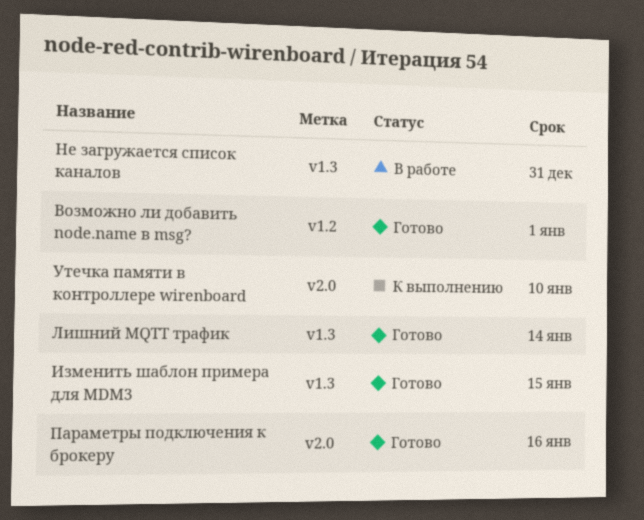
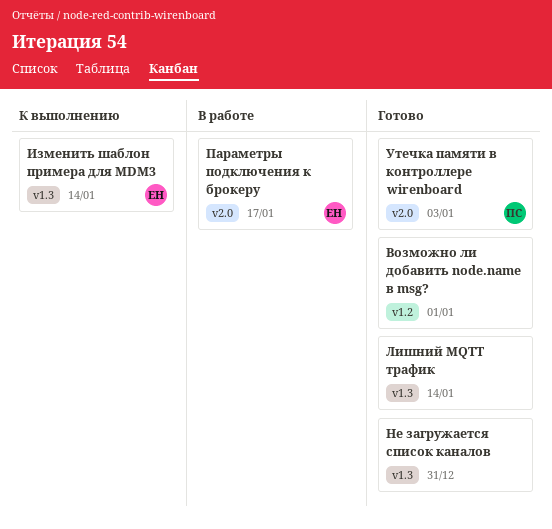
Изменить шаблон примера для MDM3, status: Готово -> К выполнению
Изменить шаблон примера для MDM3, due: Jan 15 -> Jan 14
Не загружается список каналов, status: В работе -> Готово
Параметры подключения к брокеру, status: Готово -> В работе
Параметры подключения к брокеру, due: Jan 16 -> Jan 17
Утечка памяти в контроллере wirenboard, status: К выполнению -> Готово
Утечка памяти в контроллере wirenboard, due: Jan 10 -> Jan 3

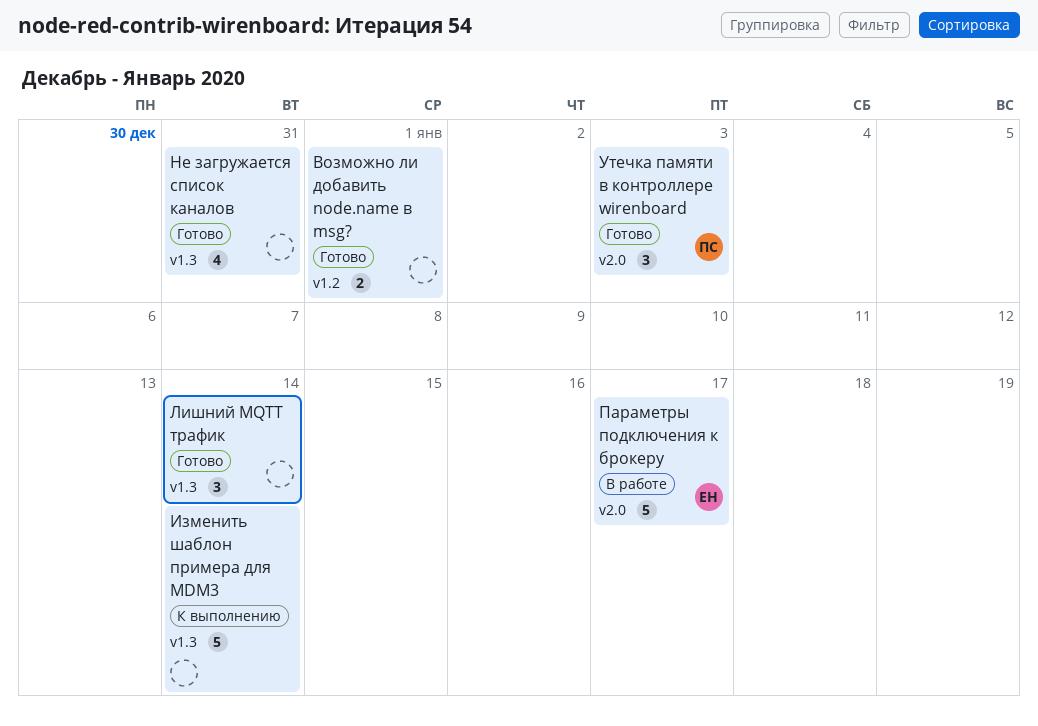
Изменить шаблон примера для MDM3, owner: ЕН -> none

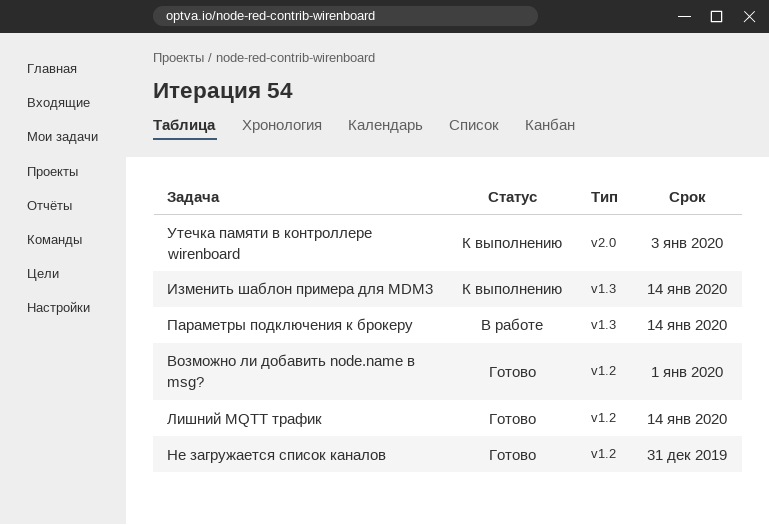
Лишний MQTT трафик, label: v1.3 -> v1.2
Не загружается список каналов, label: v1.3 -> v1.2
Параметры подключения к брокеру, label: v2.0 -> v1.3
Параметры подключения к брокеру, due: Jan 17 -> Jan 14
Утечка памяти в контроллере wirenboard, status: Готово -> К выполнению

